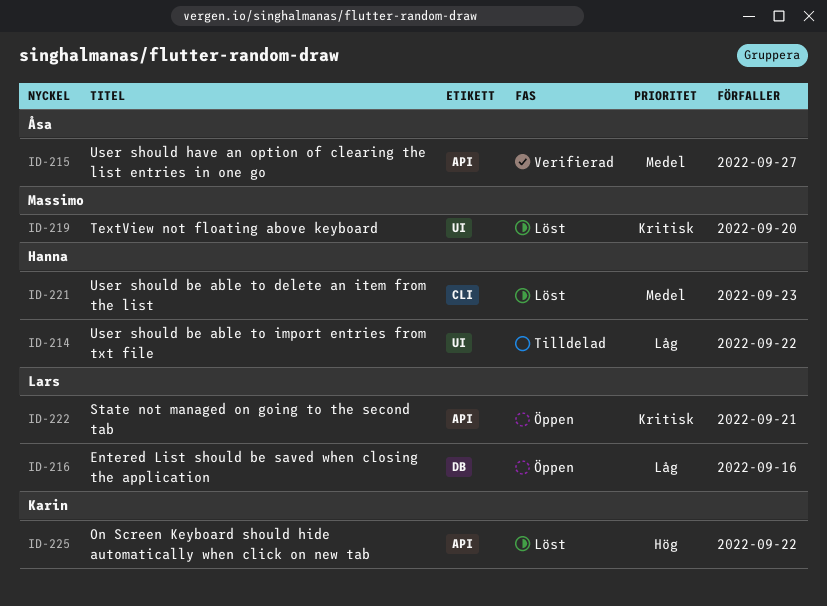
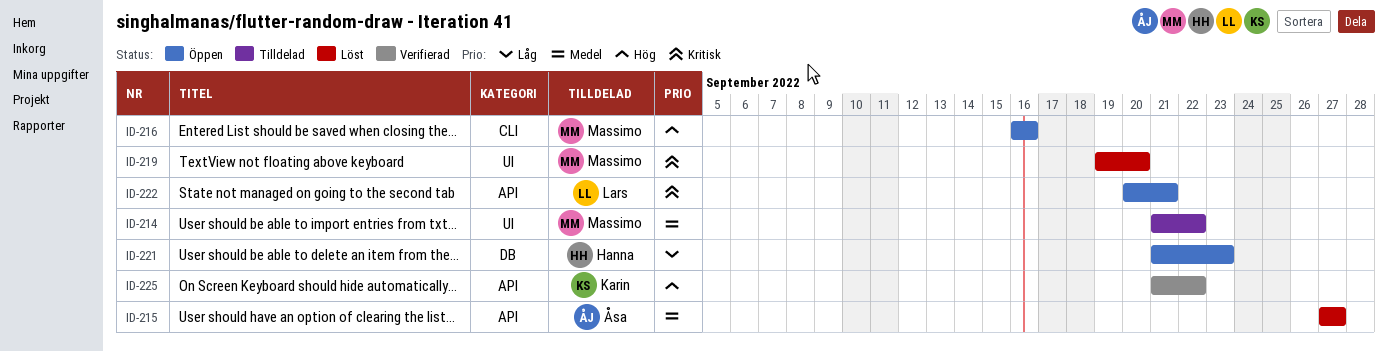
ID-214, owner: Hanna -> Massimo
ID-214, priority: Låg -> Medel
ID-215, status: Verifierad -> Löst
ID-216, owner: Lars -> Massimo
ID-216, priority: Låg -> Hög
ID-216, label: DB -> CLI
ID-221, status: Löst -> Öppen
ID-221, priority: Medel -> Låg
ID-221, label: CLI -> DB
ID-225, status: Löst -> Verifierad

